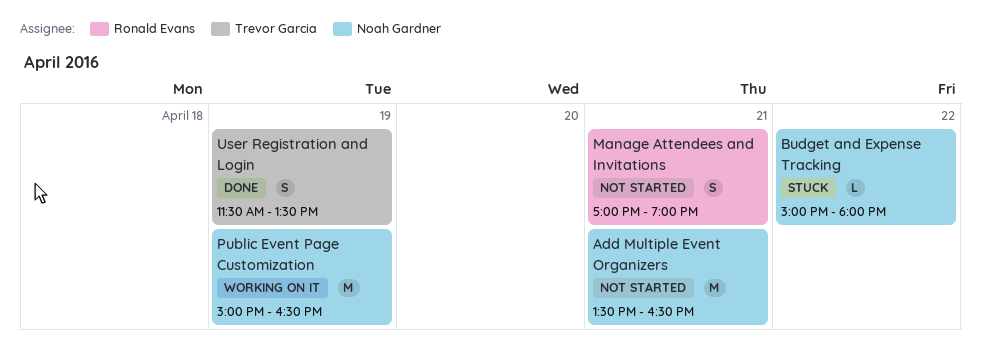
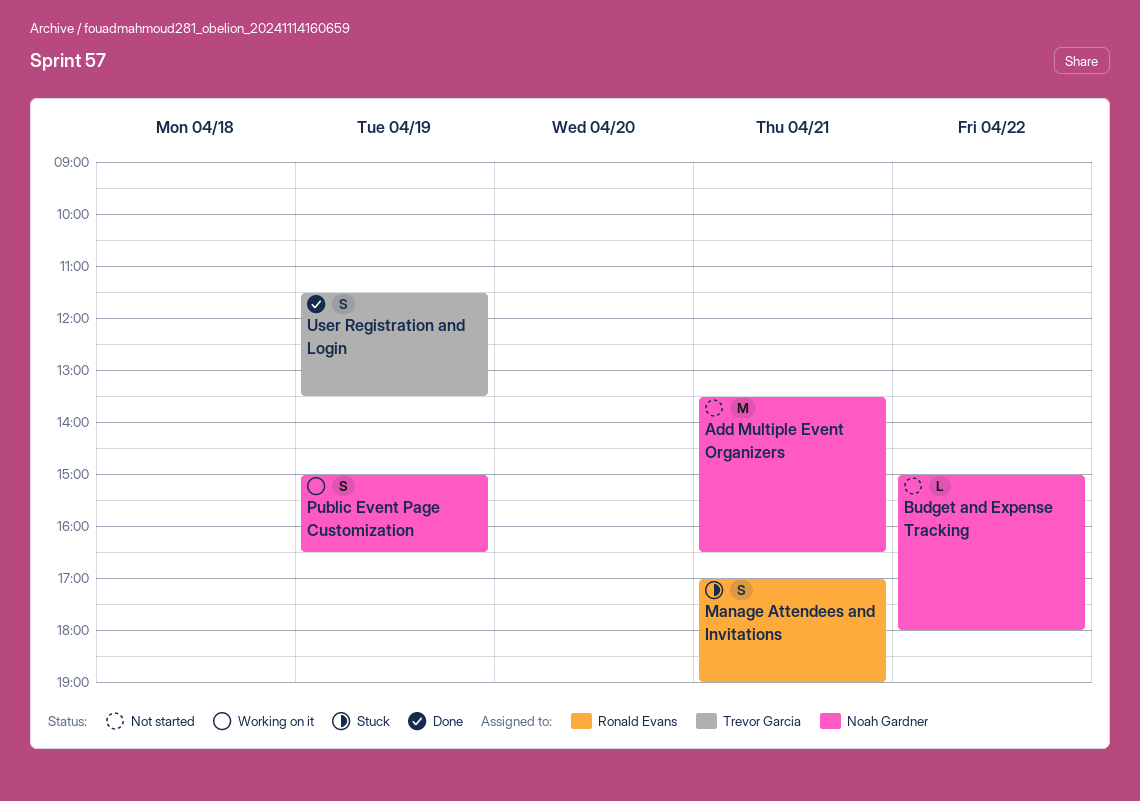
Budget and Expense Tracking, status: Stuck -> Not started
Manage Attendees and Invitations, status: Not started -> Stuck
Public Event Page Customization, estimate: M -> S

